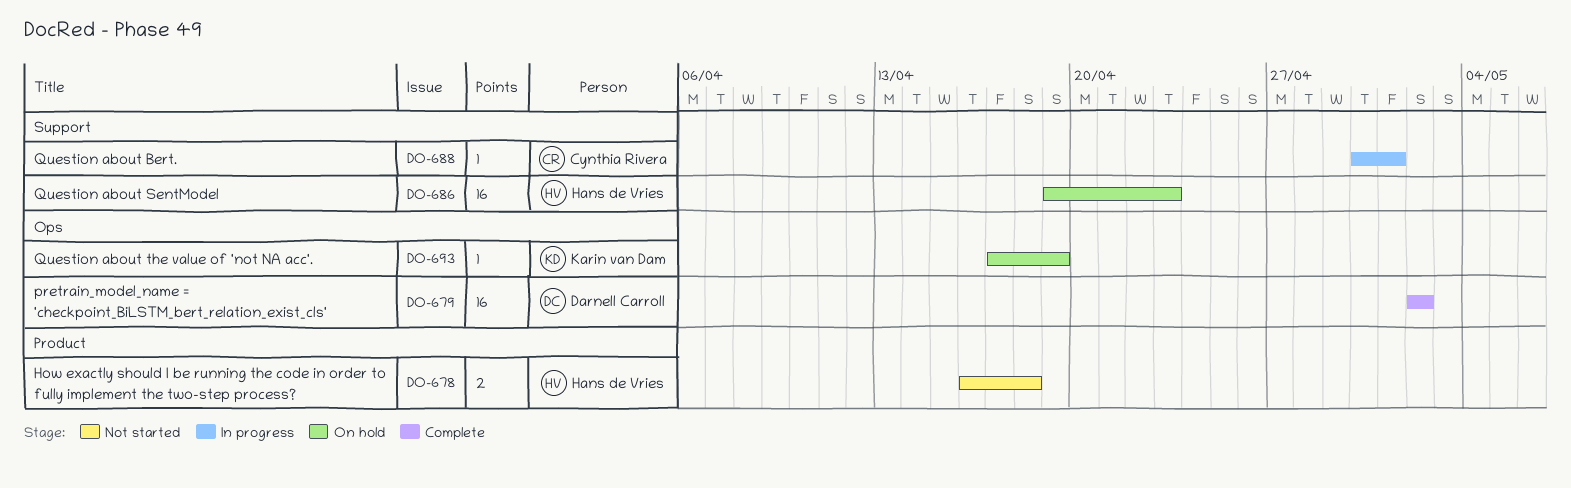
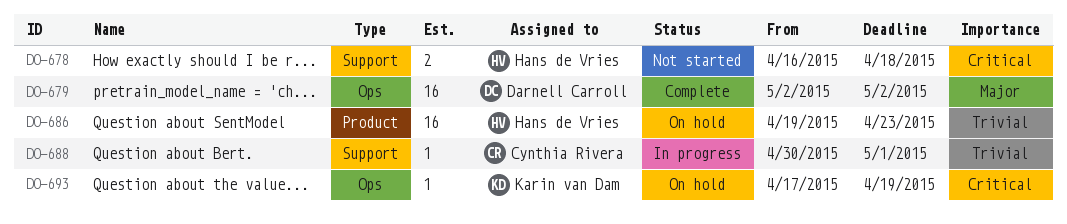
DO-678, label: Product -> Support
DO-686, label: Support -> Product

